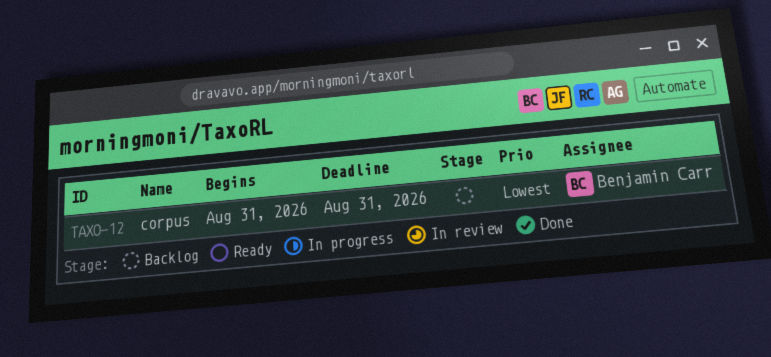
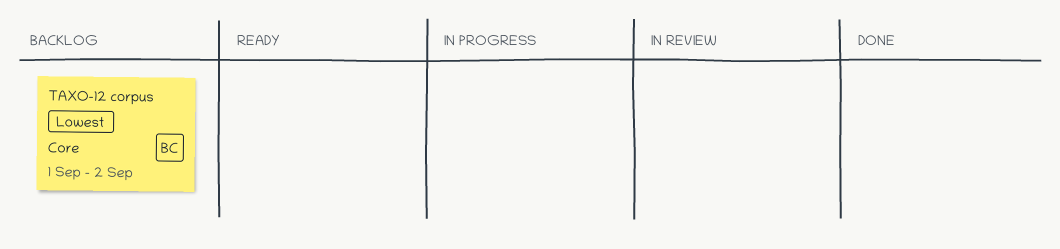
TAXO-12, start: Aug 31 -> Sep 1
TAXO-12, due: Aug 31 -> Sep 2

